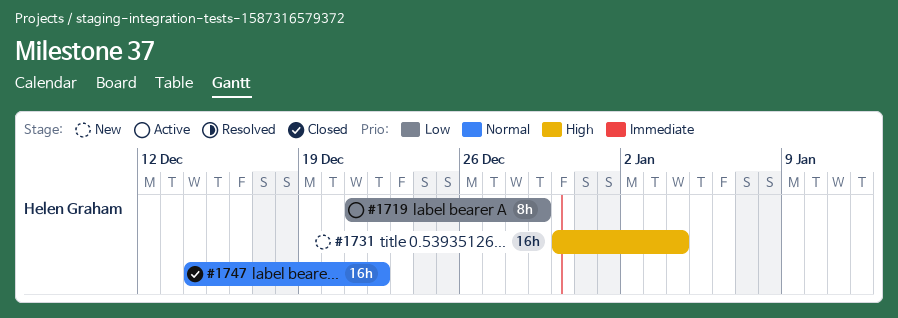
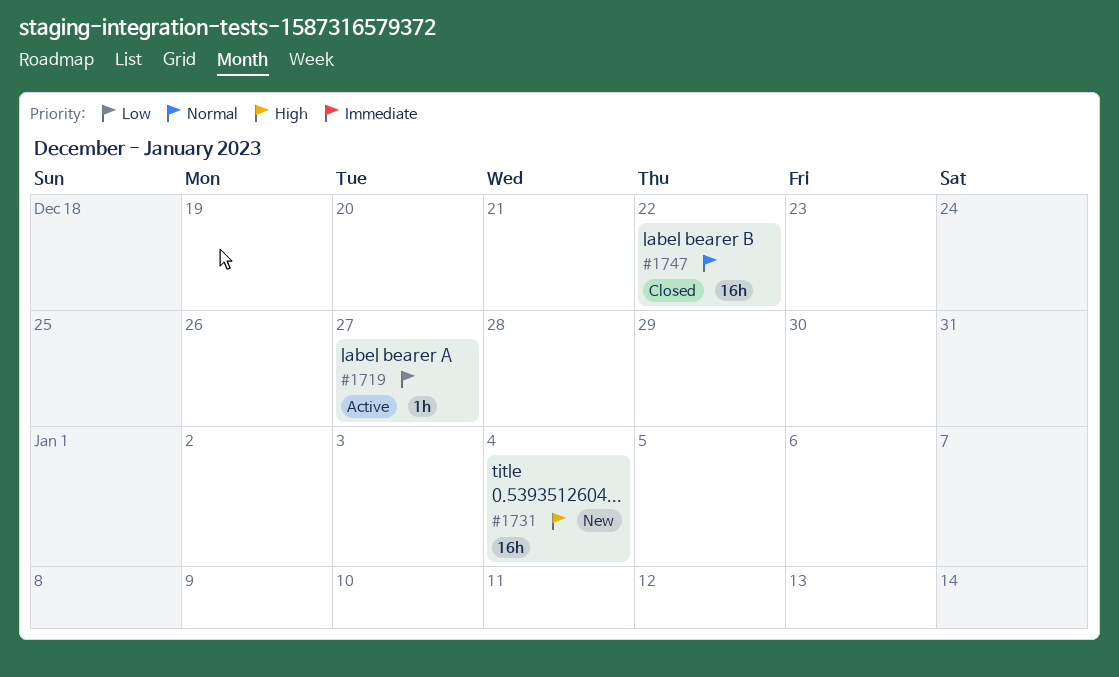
#1719, estimate: 8h -> 1h
#1719, due: Dec 29 -> Dec 27

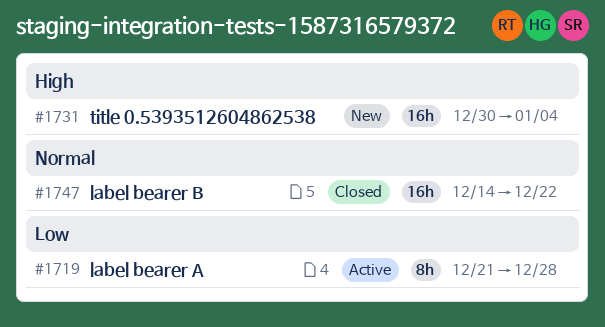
#1719, estimate: 1h -> 8h
#1719, due: Dec 27 -> Dec 28

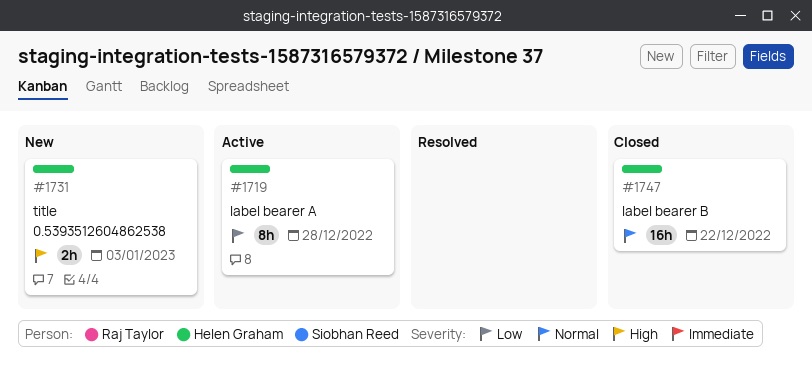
#1731, estimate: 16h -> 2h
#1731, due: Jan 4 -> Jan 3

